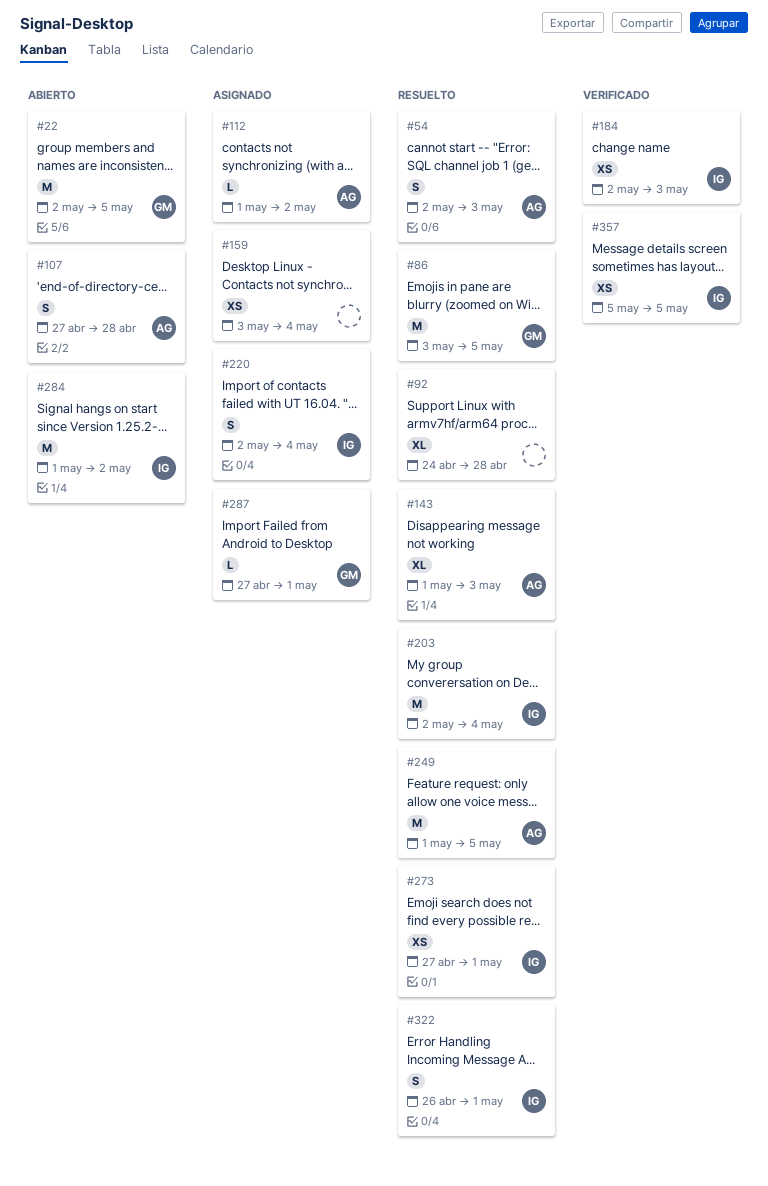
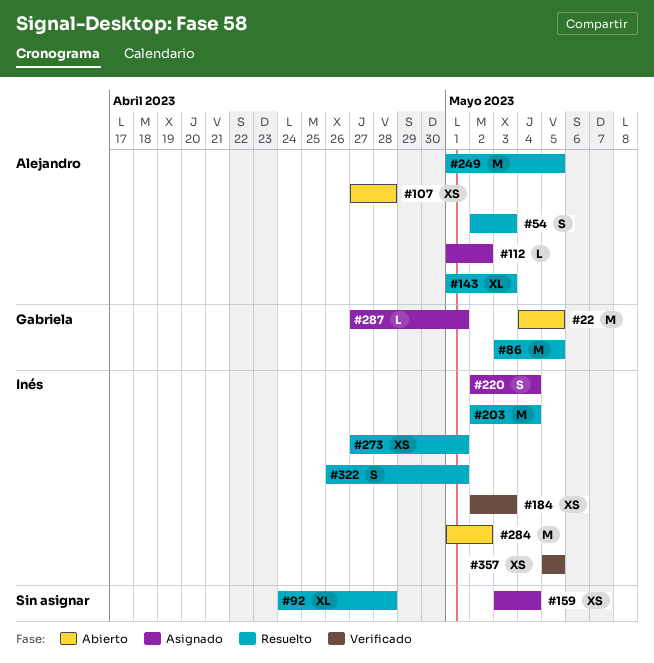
#22, start: May 2 -> May 4
#107, estimate: S -> XS

